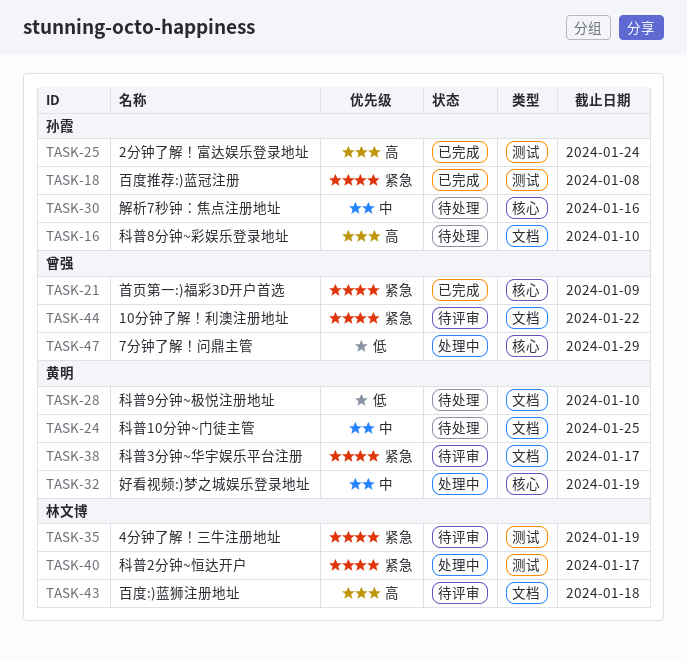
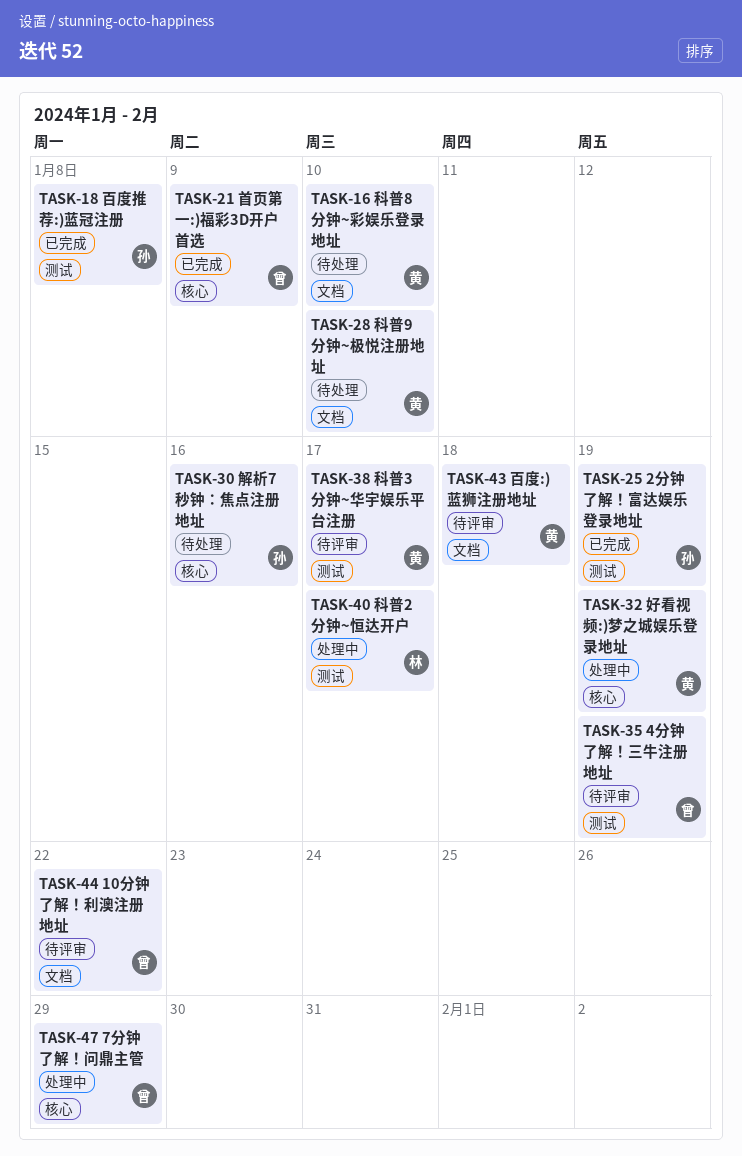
TASK-16, owner: 孙霞 -> 黄明
TASK-24: present -> none
TASK-25, due: Jan 24 -> Jan 19
TASK-35, owner: 林文博 -> 曾强
TASK-38, label: 文档 -> 测试
TASK-43, owner: 林文博 -> 黄明

